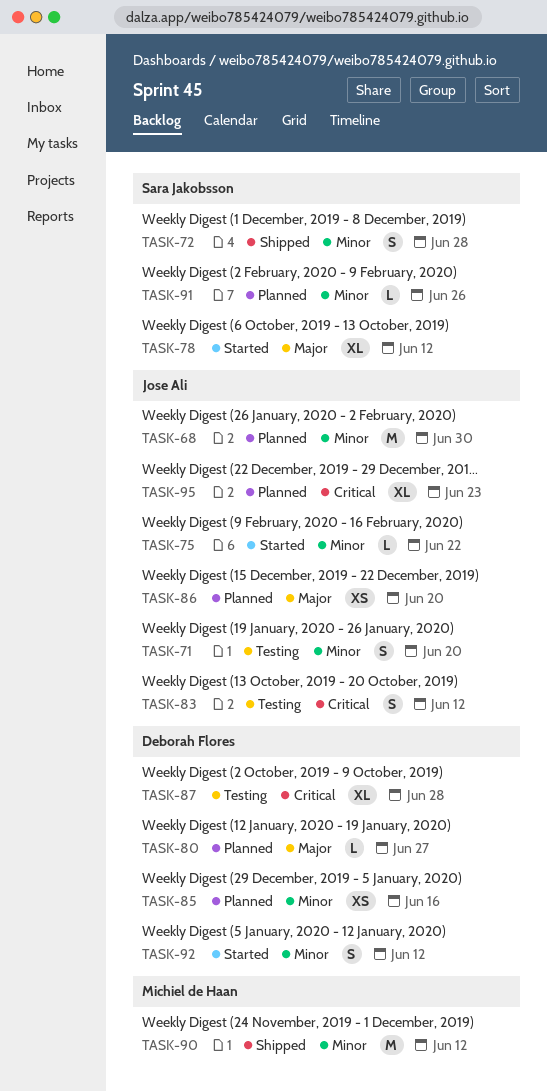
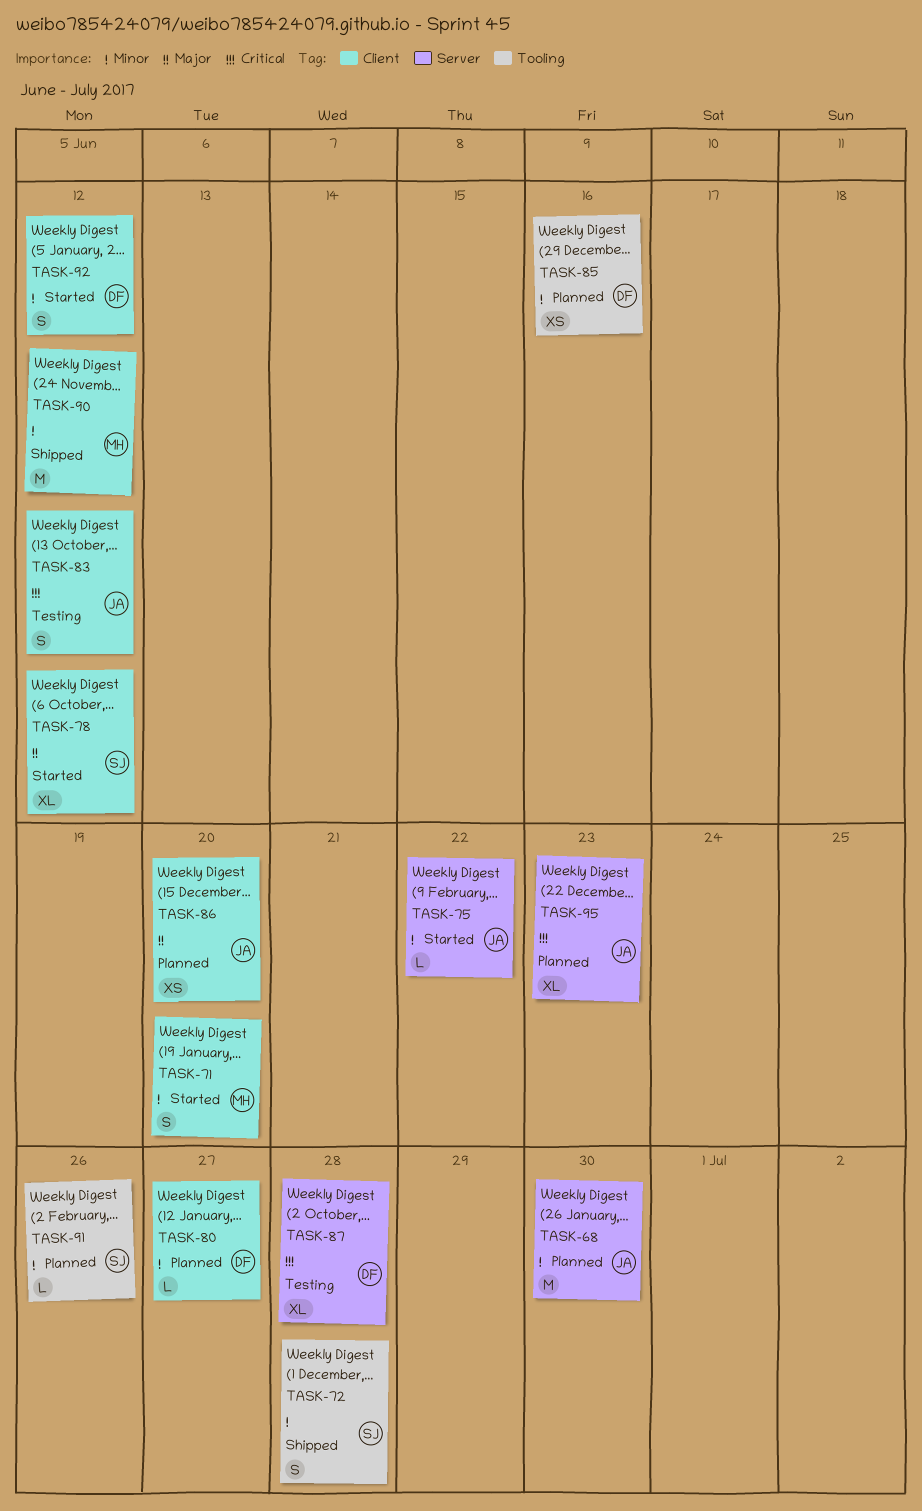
TASK-71, status: Testing -> Started
TASK-71, owner: Jose Ali -> Michiel de Haan
TASK-80, priority: Major -> Minor

